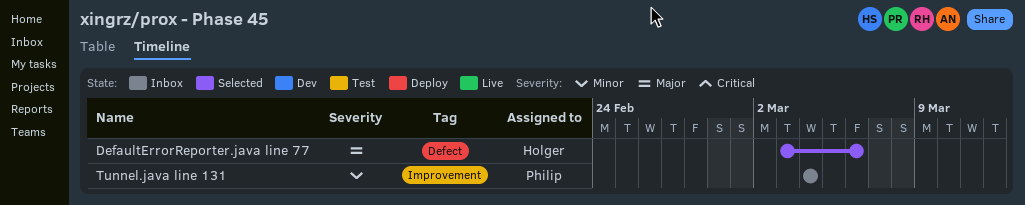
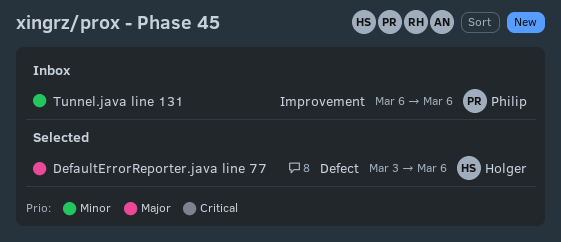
Tunnel.java line 131, start: Mar 4 -> Mar 6
Tunnel.java line 131, due: Mar 4 -> Mar 6

